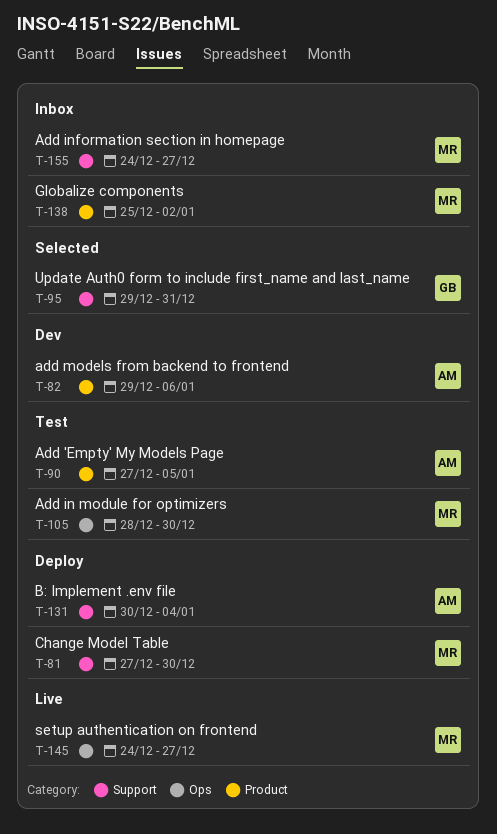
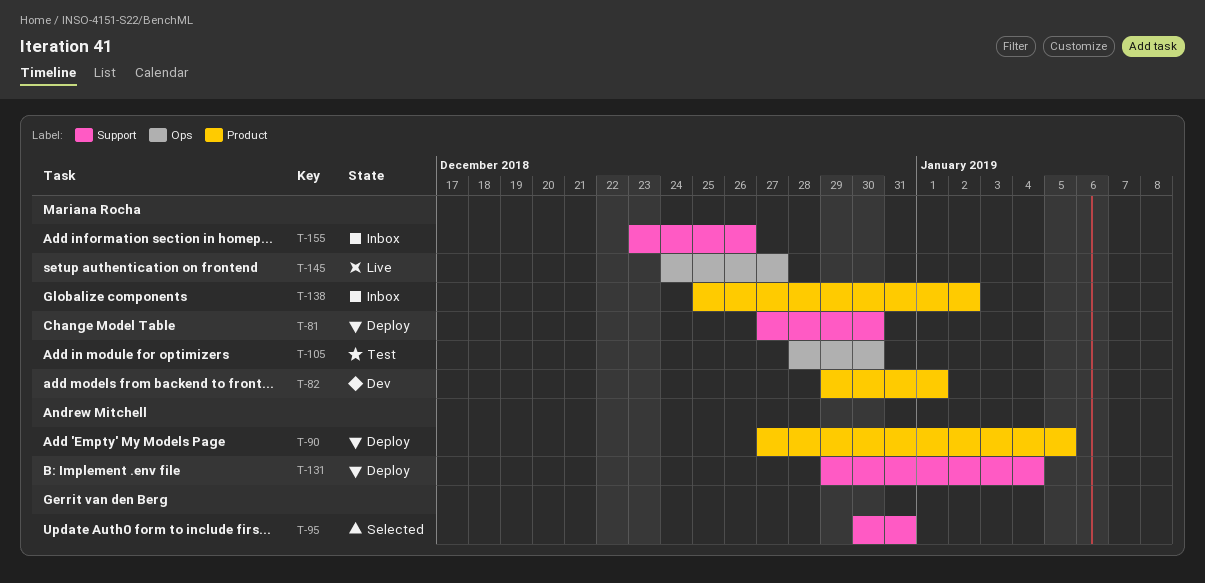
T-82, owner: Andrew Mitchell -> Mariana Rocha
T-82, due: Jan 6 -> Jan 1
T-90, status: Test -> Deploy
T-95, start: Dec 29 -> Dec 30
T-131, start: Dec 30 -> Dec 29
T-155, start: Dec 24 -> Dec 23
T-155, due: Dec 27 -> Dec 26

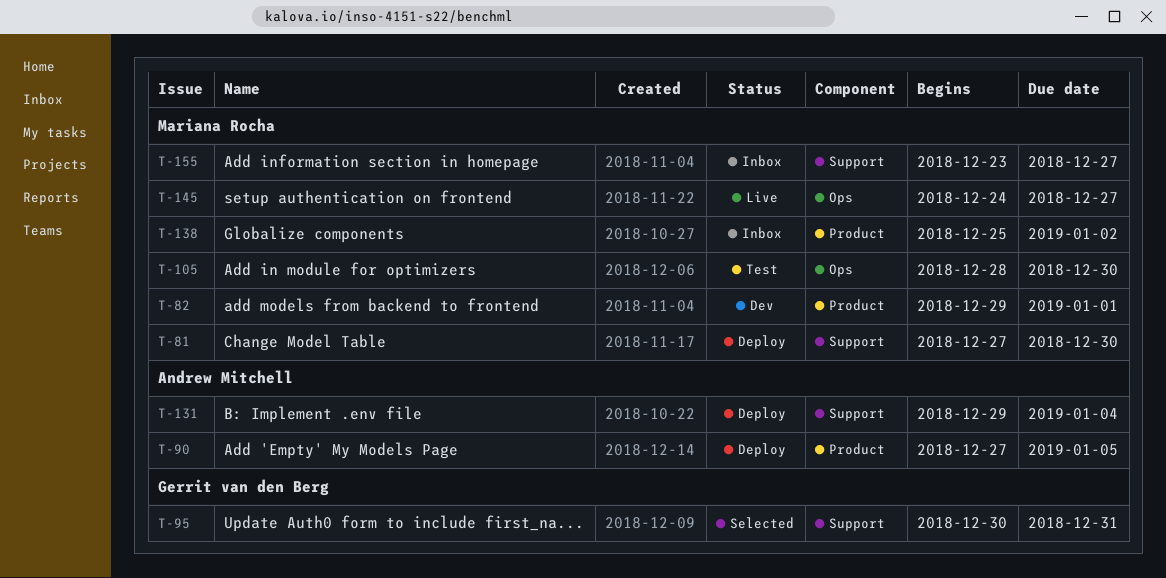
T-155, due: Dec 26 -> Dec 27

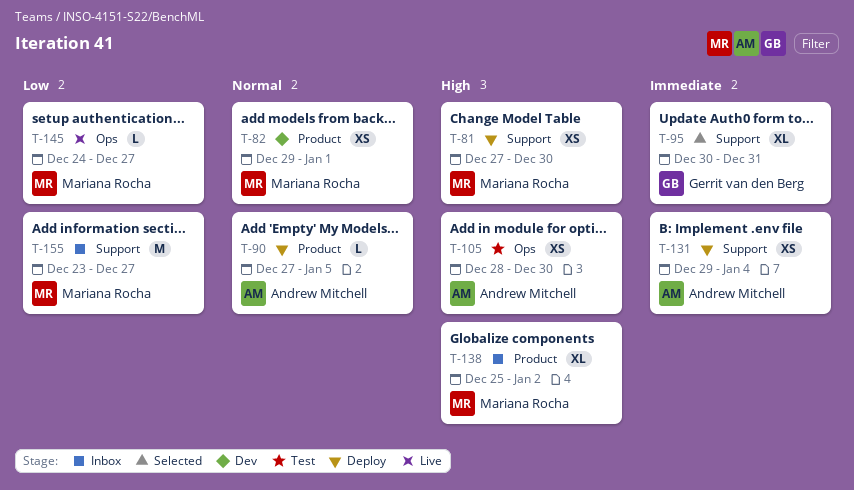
T-105, owner: Mariana Rocha -> Andrew Mitchell

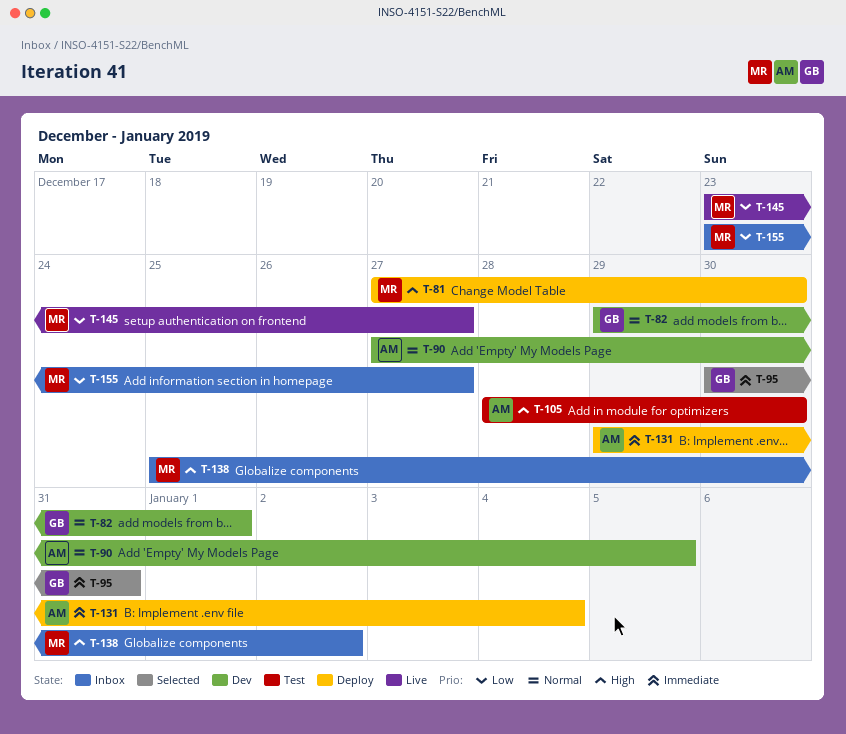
T-82, owner: Mariana Rocha -> Gerrit van den Berg
T-90, status: Deploy -> Dev
T-145, start: Dec 24 -> Dec 23

